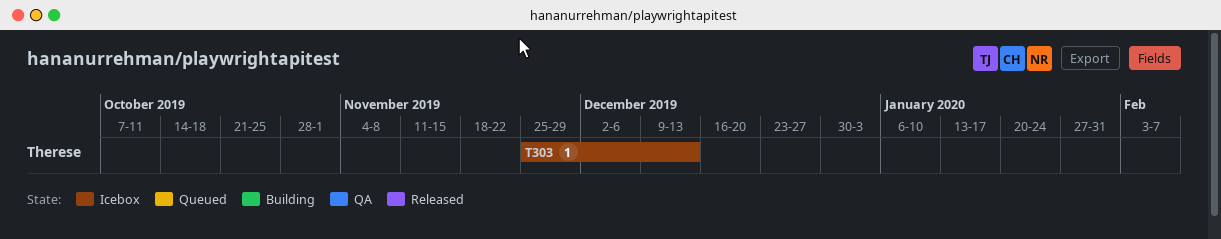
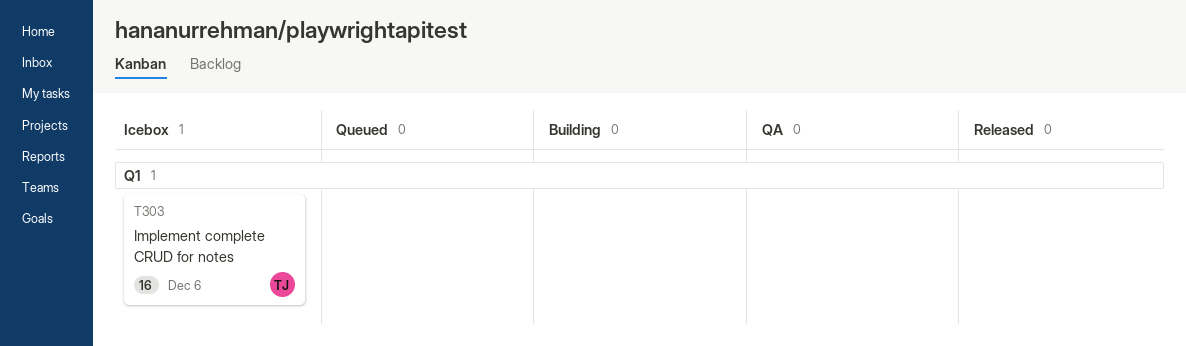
T303, estimate: 1 -> 16
T303, due: Dec 13 -> Dec 6

